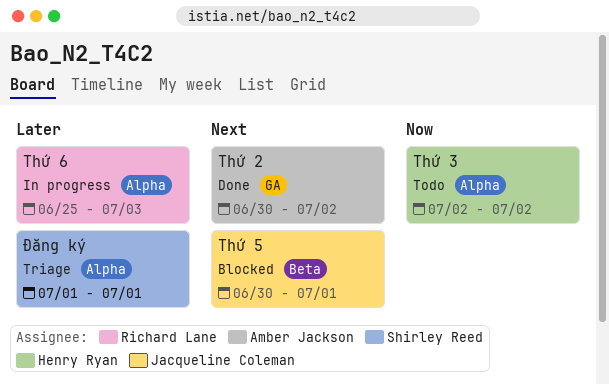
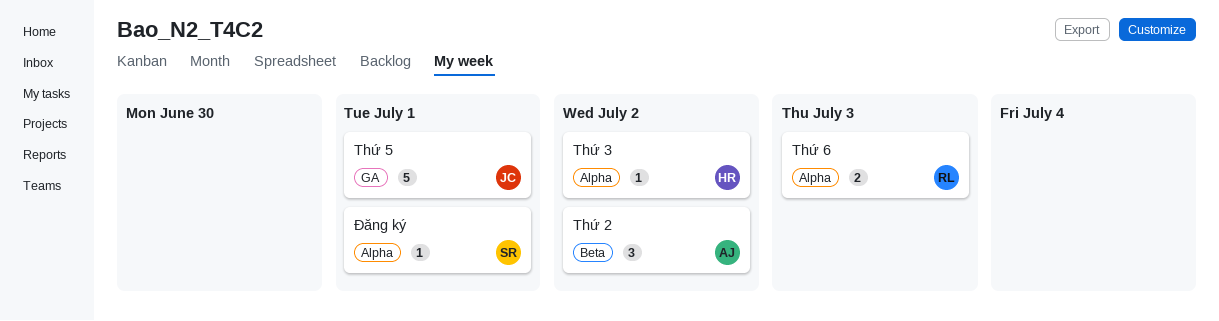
Thứ 2, label: GA -> Beta
Thứ 5, label: Beta -> GA

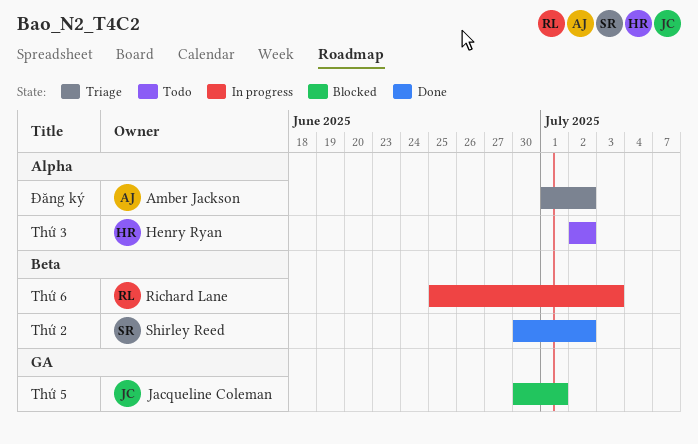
Thứ 2, owner: Amber Jackson -> Shirley Reed
Thứ 6, label: Alpha -> Beta
Đăng ký, owner: Shirley Reed -> Amber Jackson
Đăng ký, due: Jul 1 -> Jul 2

